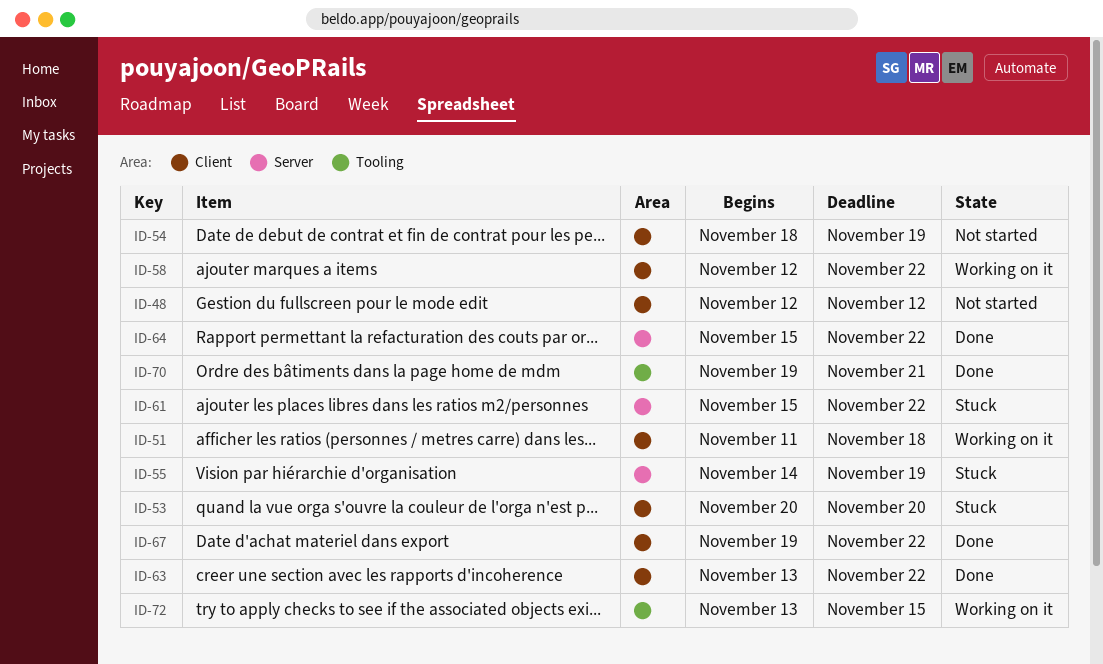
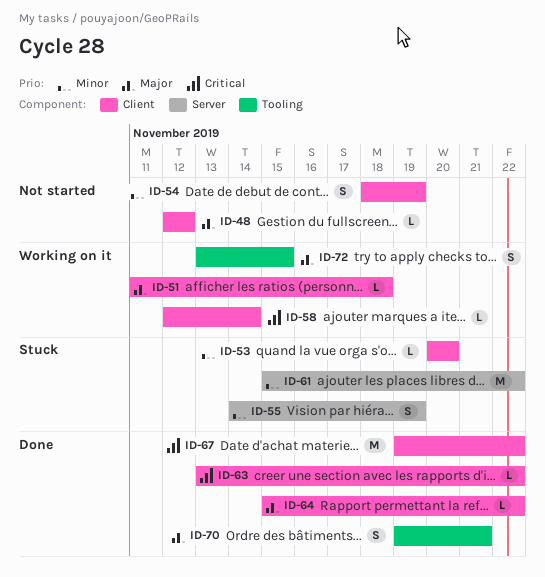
ID-58, due: Nov 22 -> Nov 14
ID-64, label: Server -> Client

